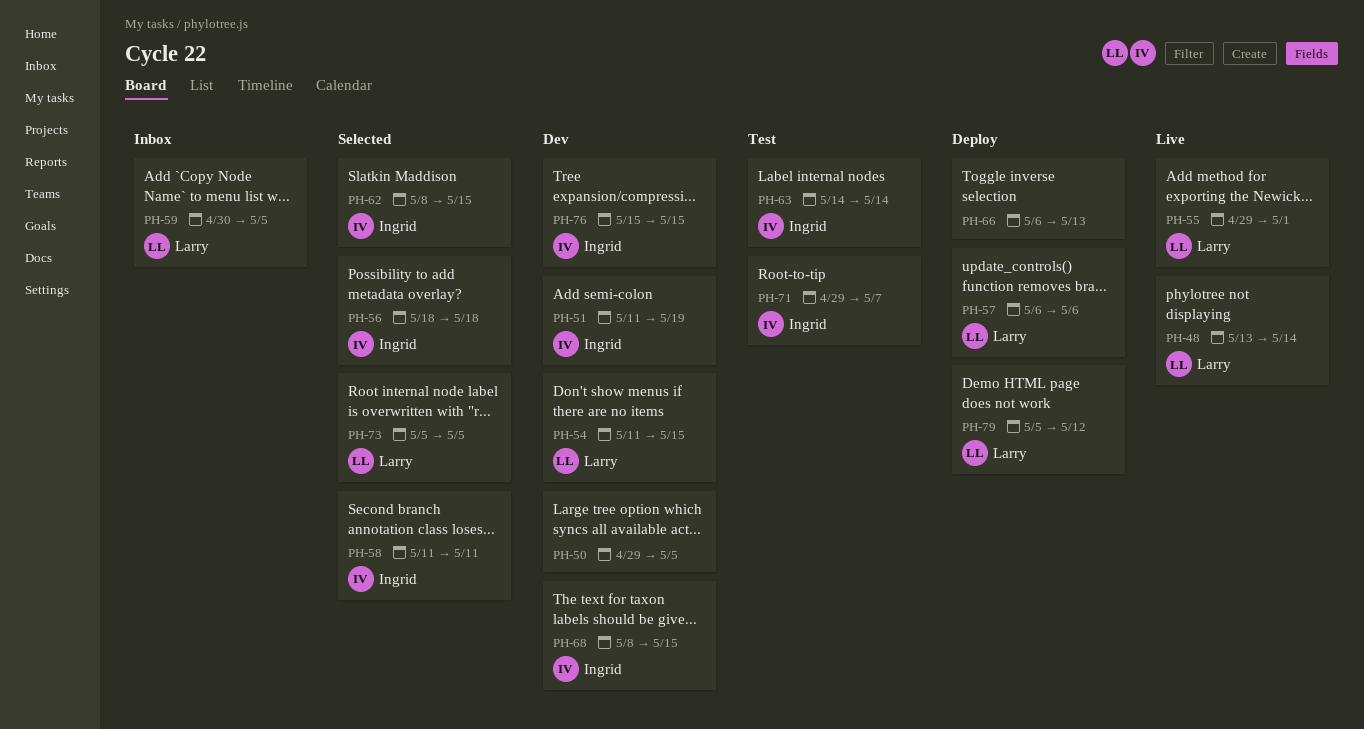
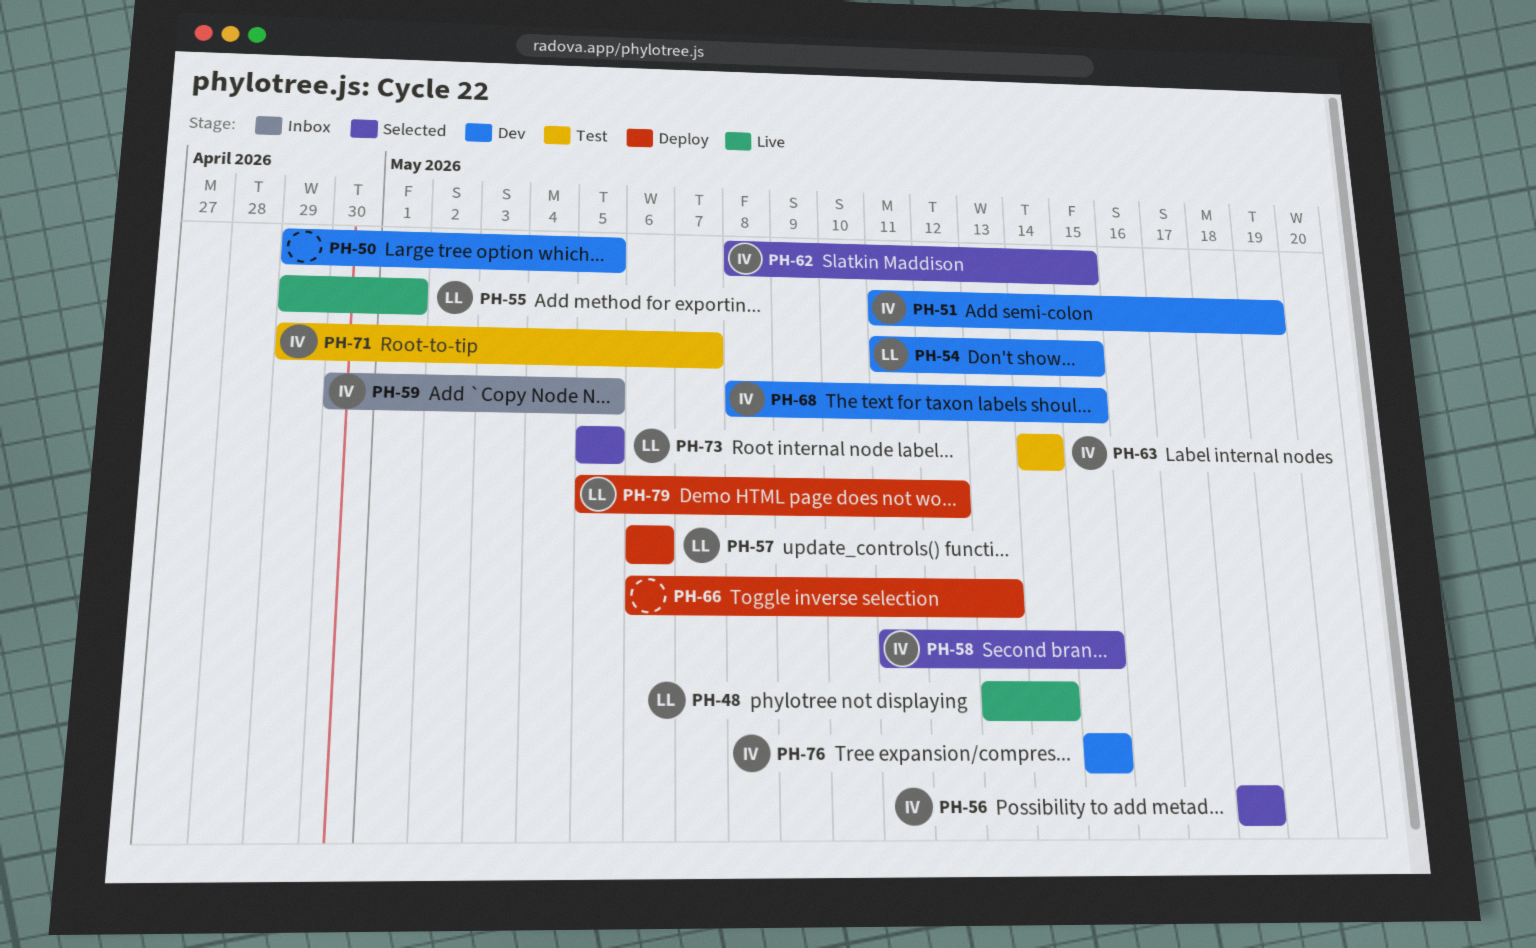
PH-58, due: May 11 -> May 15
PH-59, owner: Larry -> Ingrid

